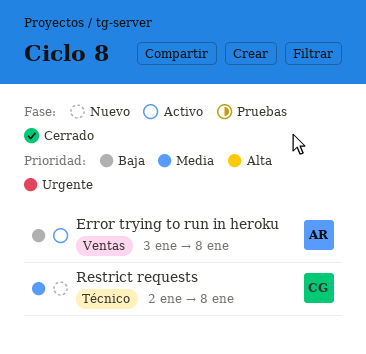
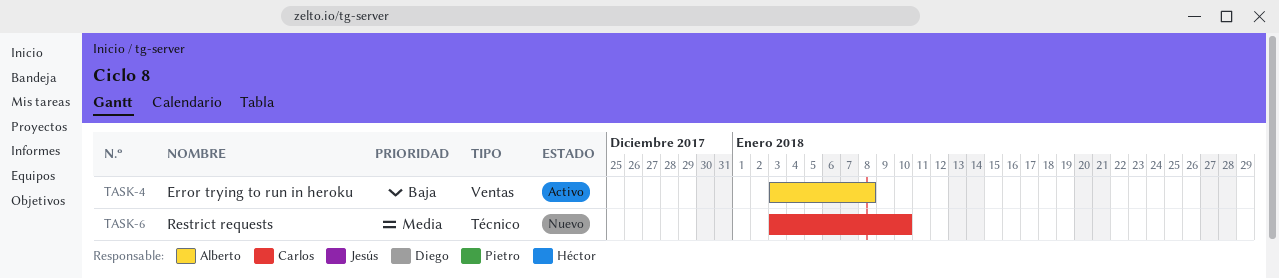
Restrict requests, start: Jan 2 -> Jan 3
Restrict requests, due: Jan 8 -> Jan 10

